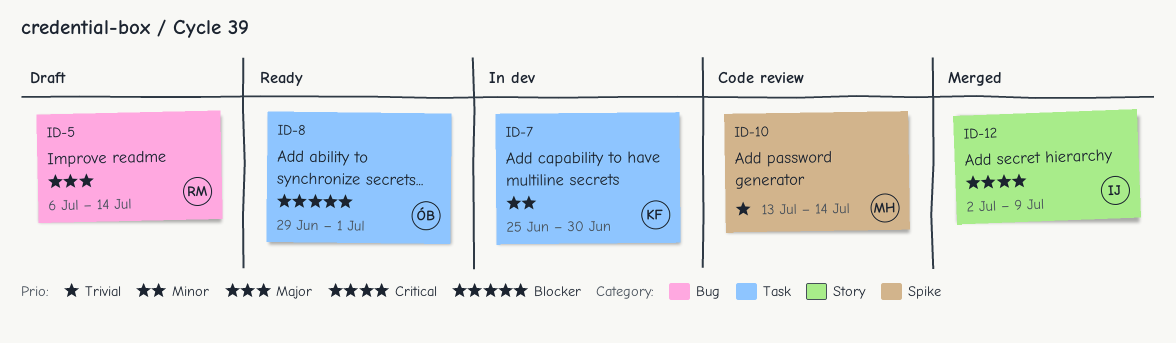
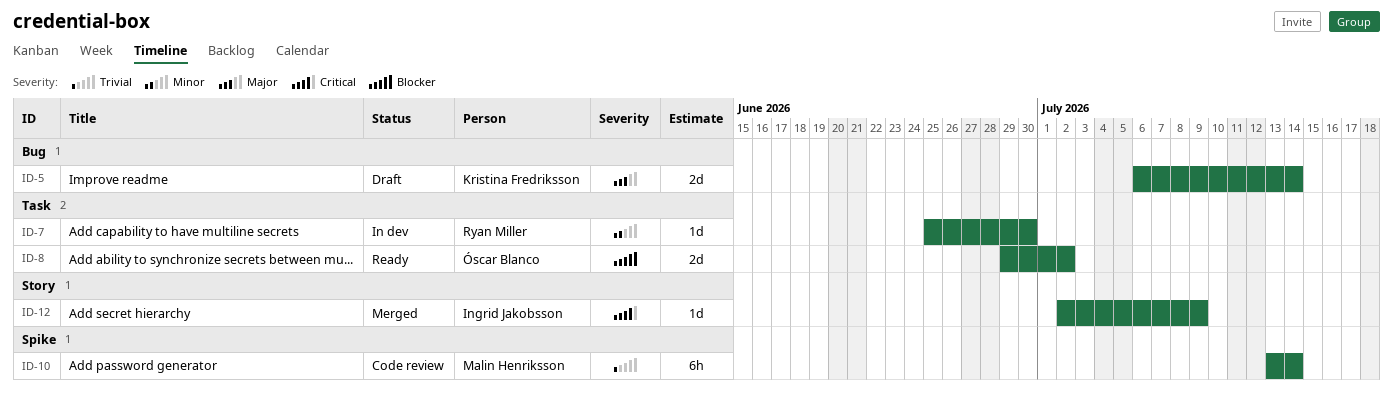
ID-5, owner: Ryan Miller -> Kristina Fredriksson
ID-7, owner: Kristina Fredriksson -> Ryan Miller
ID-8, due: Jul 1 -> Jul 2

